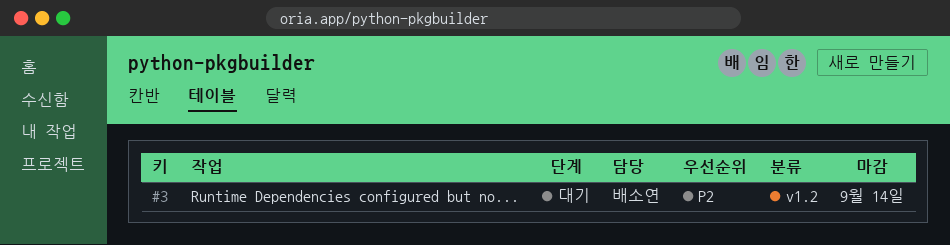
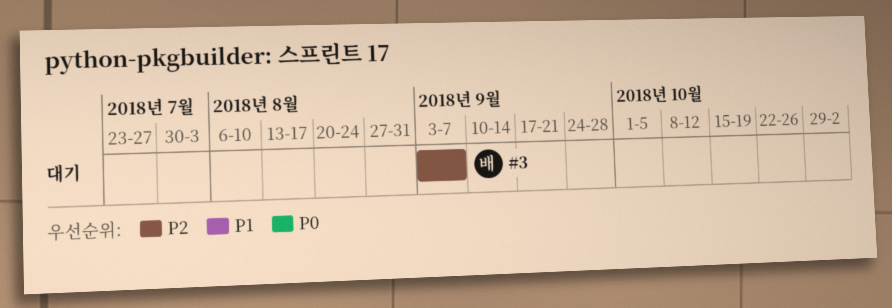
#3, due: Sep 14 -> Sep 7

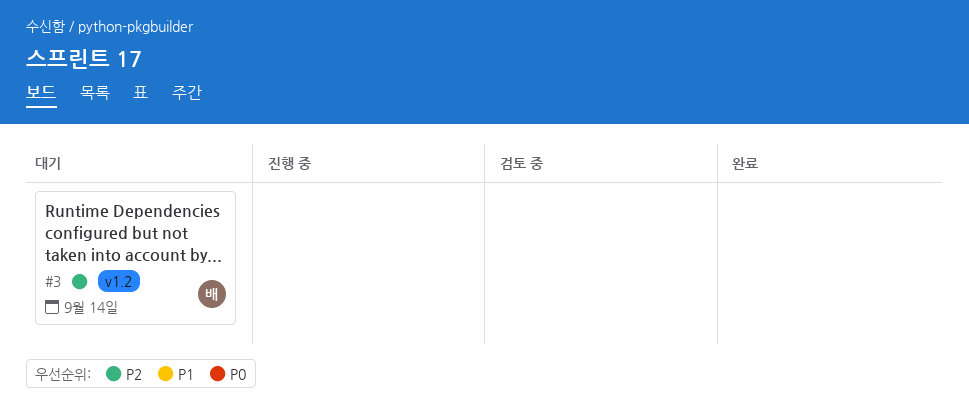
#3, due: Sep 7 -> Sep 14

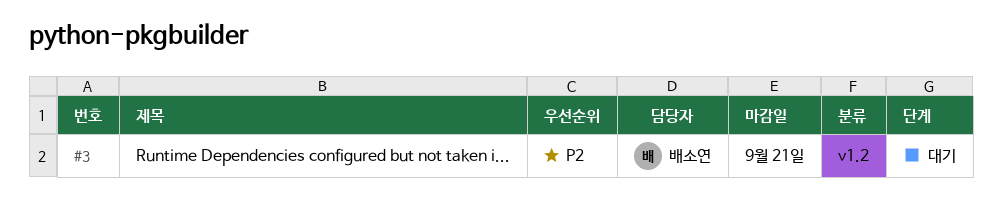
#3, due: Sep 14 -> Sep 21

